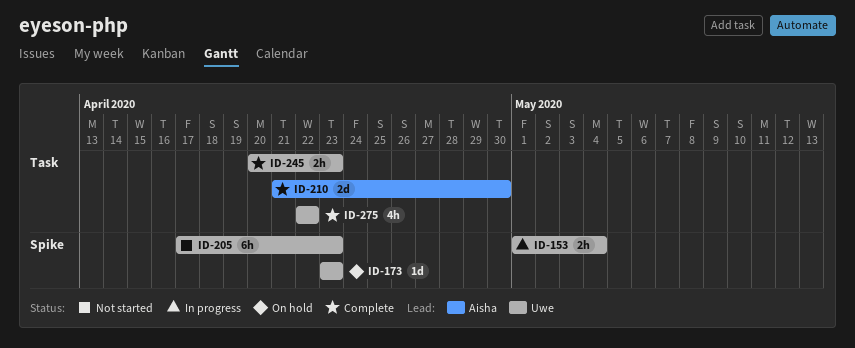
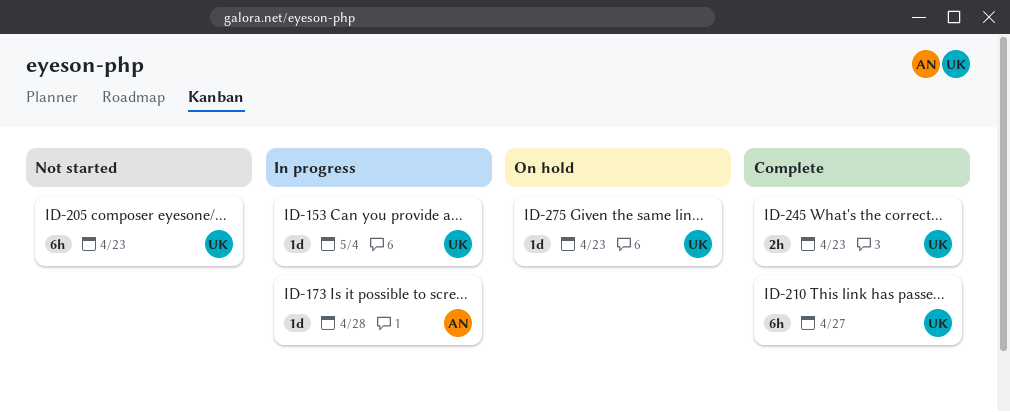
ID-153, estimate: 2h -> 1d
ID-173, status: On hold -> In progress
ID-173, owner: Uwe -> Aisha
ID-173, due: Apr 23 -> Apr 28
ID-210, owner: Aisha -> Uwe
ID-210, estimate: 2d -> 6h
ID-210, due: Apr 30 -> Apr 27
ID-275, status: Complete -> On hold
ID-275, estimate: 4h -> 1d
ID-275, due: Apr 22 -> Apr 23

